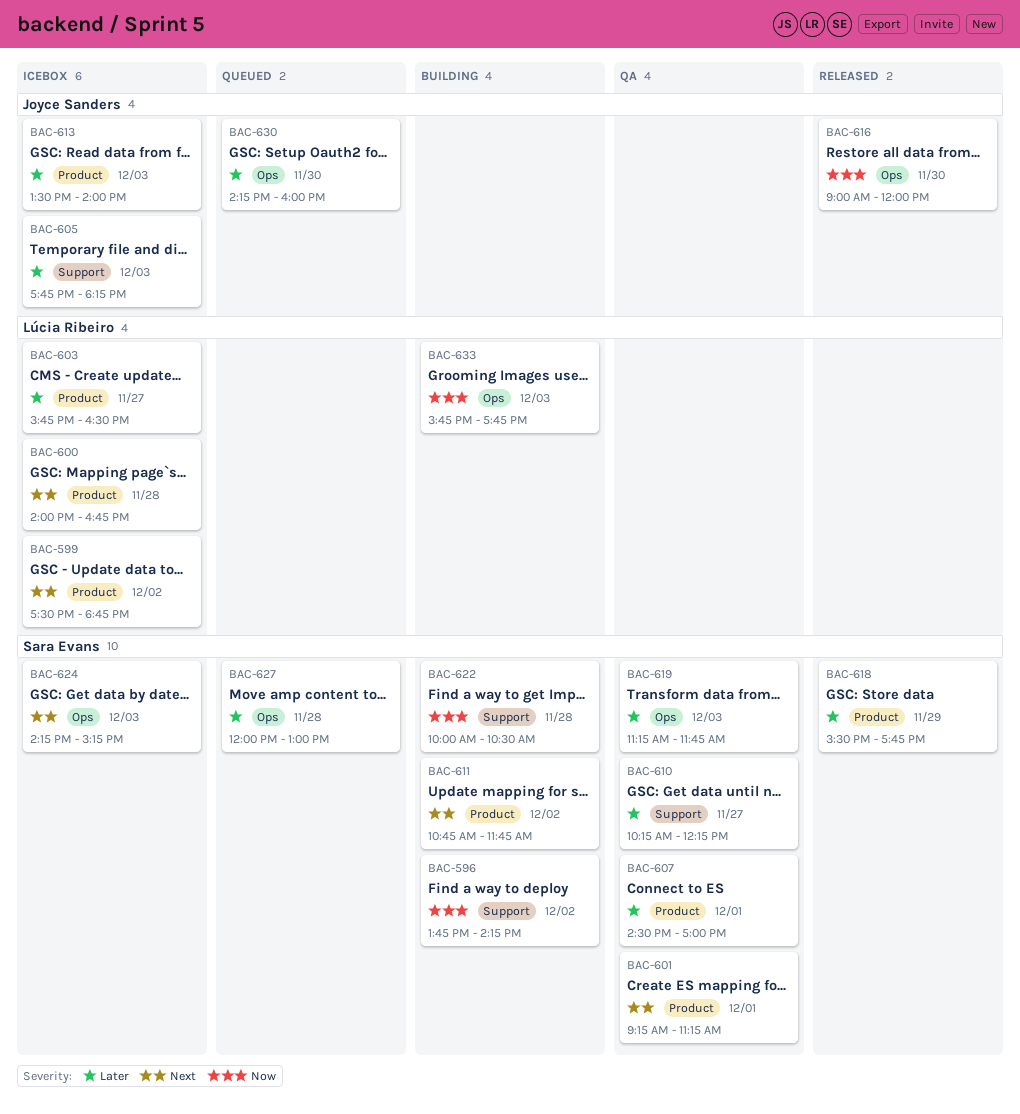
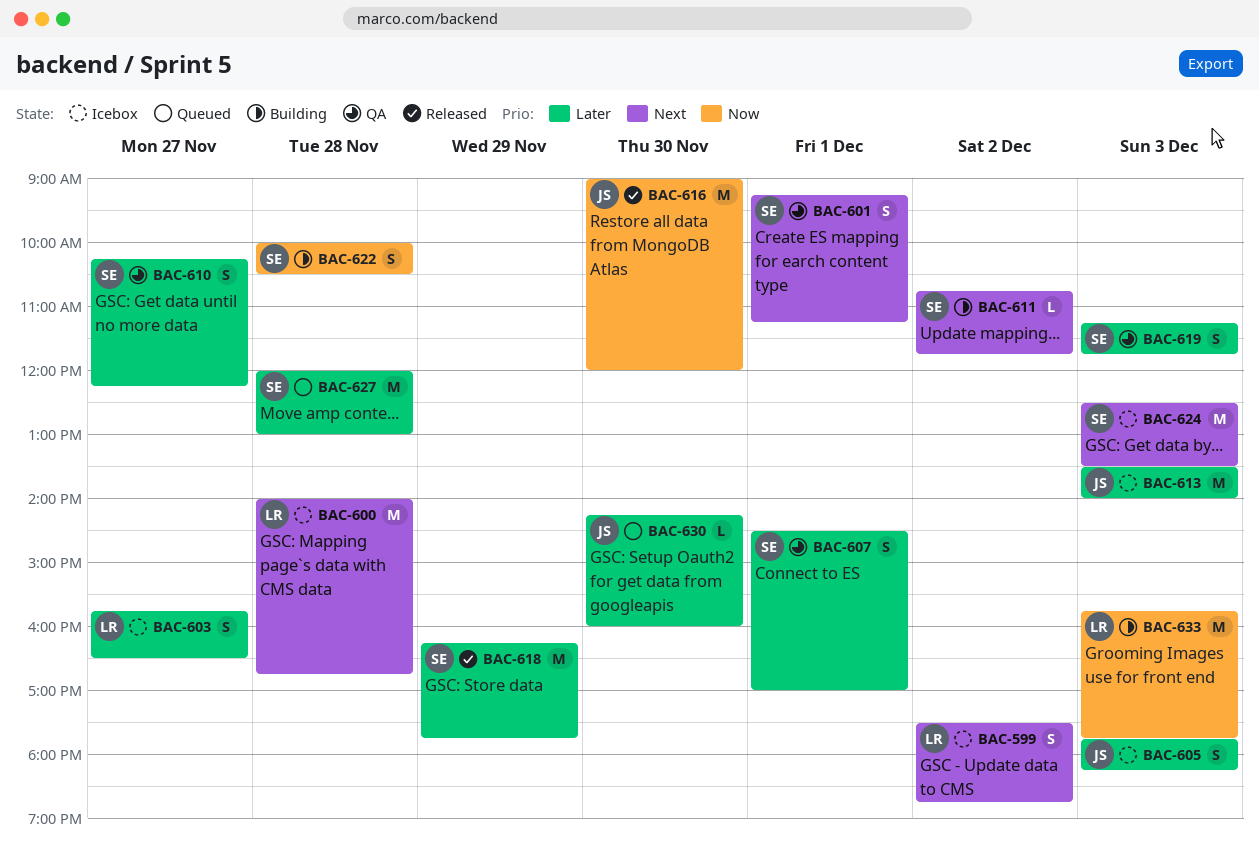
BAC-596: present -> none
BAC-618, begins: 15:30 -> 16:15
BAC-624, begins: 14:15 -> 12:30
BAC-624, ends: 15:15 -> 13:30

